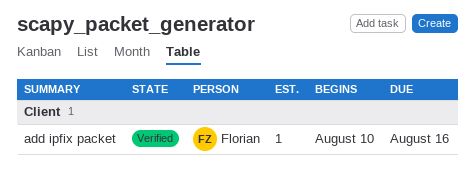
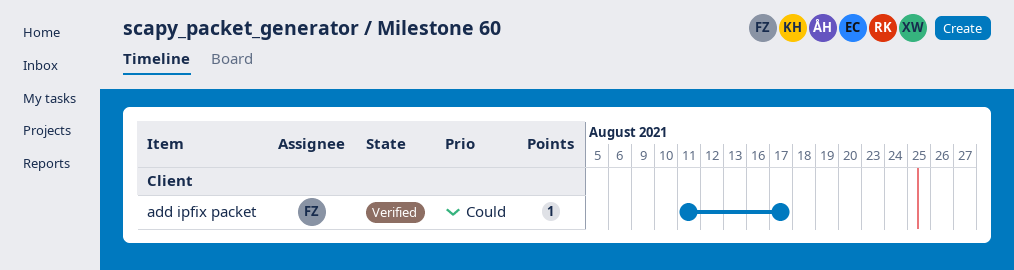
add ipfix packet, start: Aug 10 -> Aug 11
add ipfix packet, due: Aug 16 -> Aug 17

